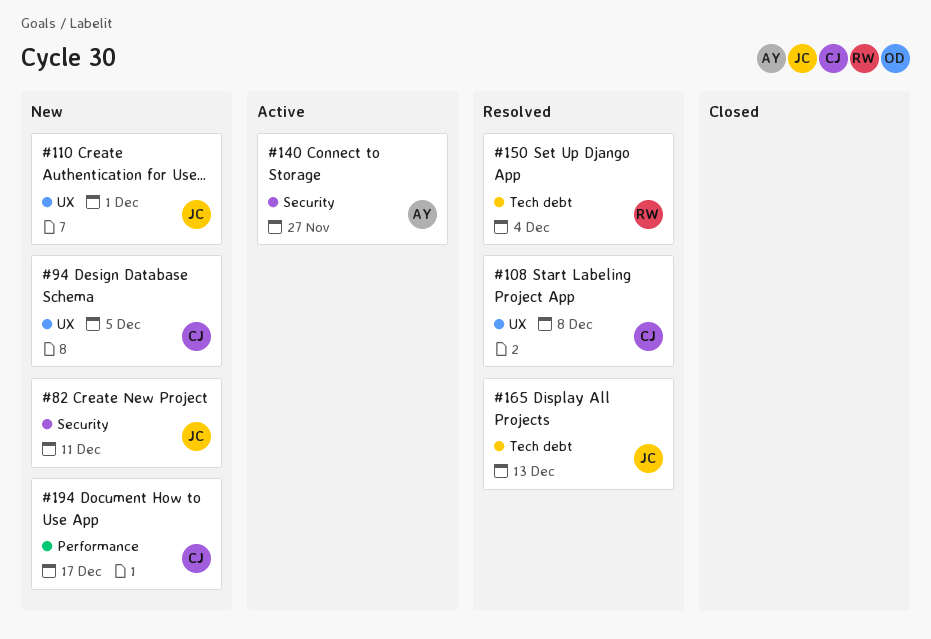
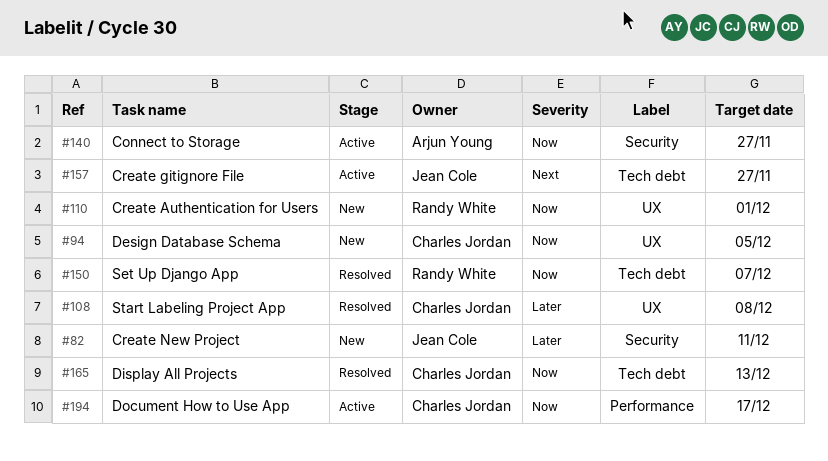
#110, owner: Jean Cole -> Randy White
#150, due: Dec 4 -> Dec 7
#157: none -> present
#165, owner: Jean Cole -> Charles Jordan
#194, status: New -> Active

